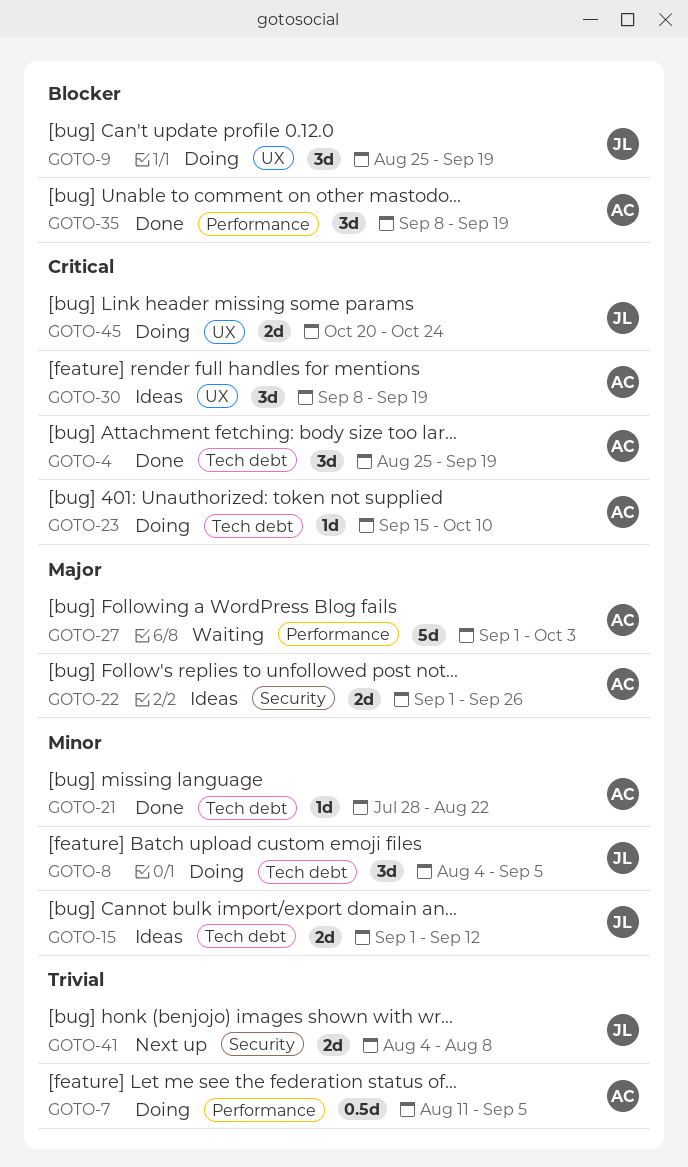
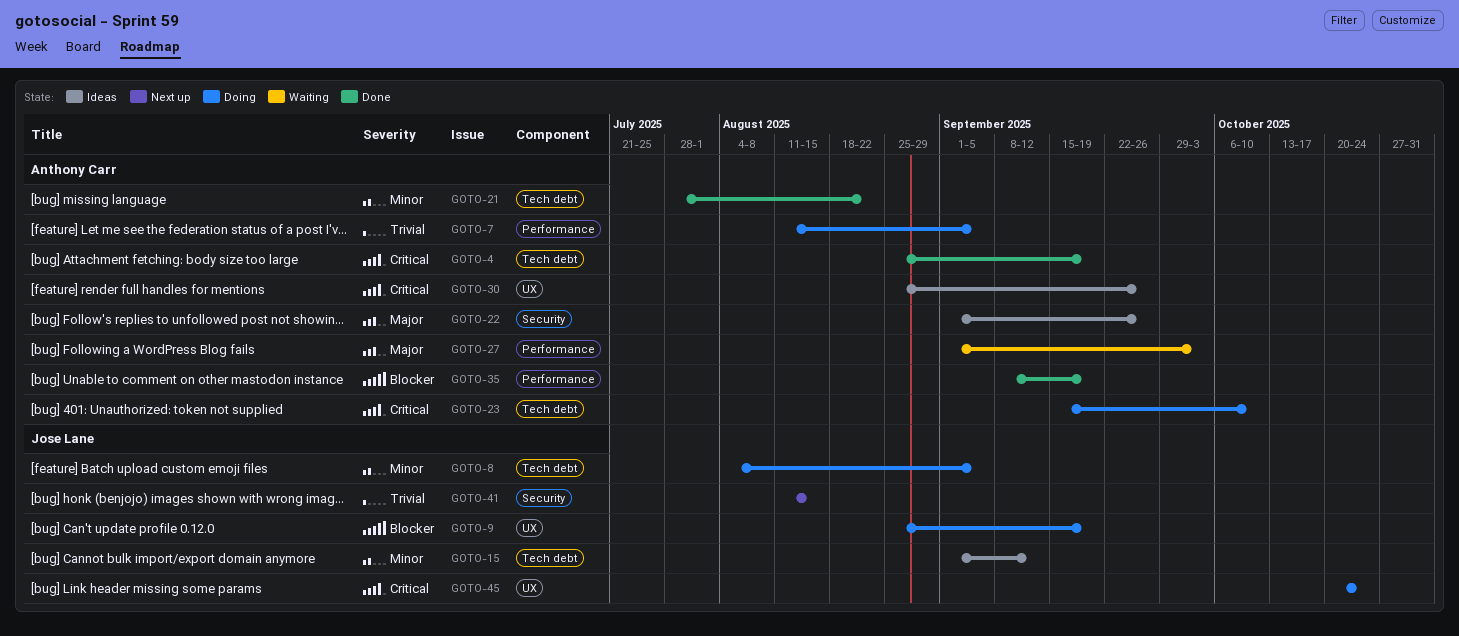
GOTO-30, start: Sep 8 -> Aug 25
GOTO-30, due: Sep 19 -> Sep 26
GOTO-41, start: Aug 4 -> Aug 11
GOTO-41, due: Aug 8 -> Aug 15

